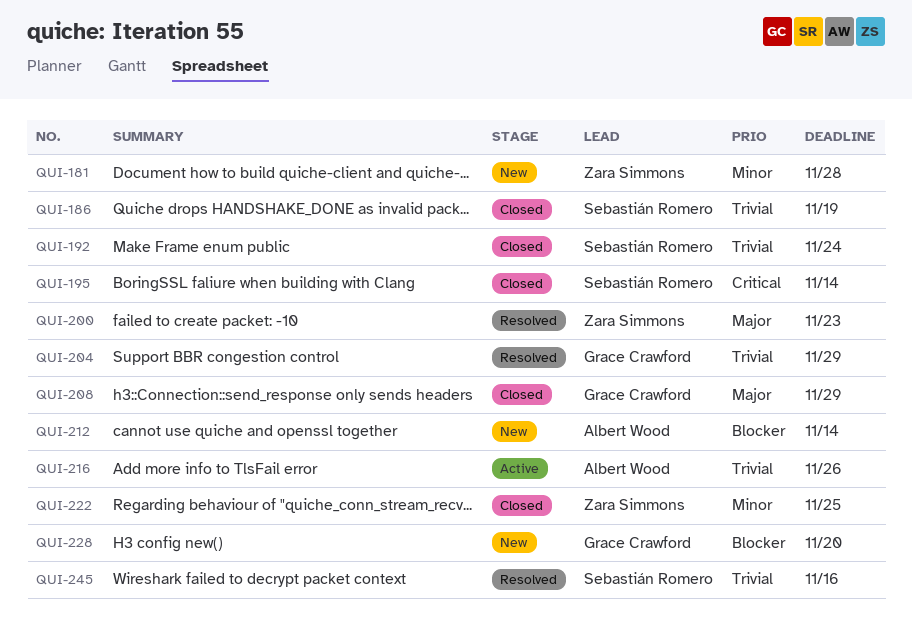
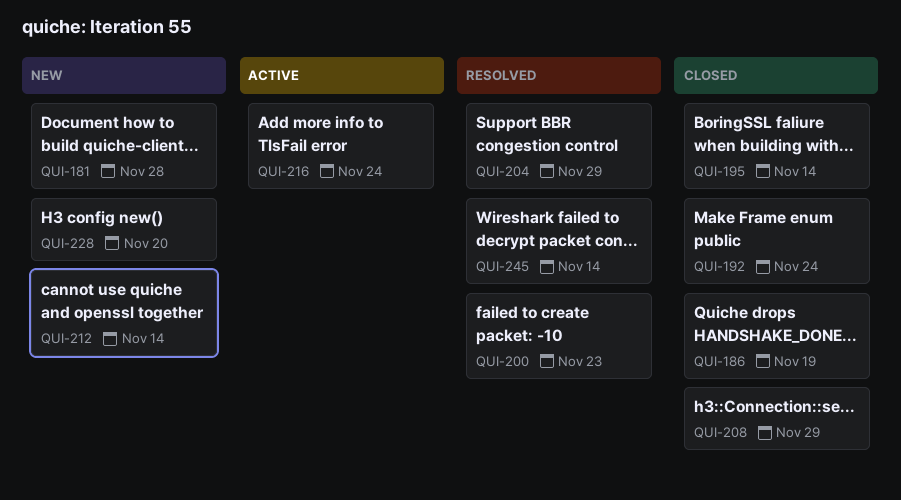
QUI-216, due: Nov 26 -> Nov 24
QUI-222: present -> none
QUI-245, due: Nov 16 -> Nov 14

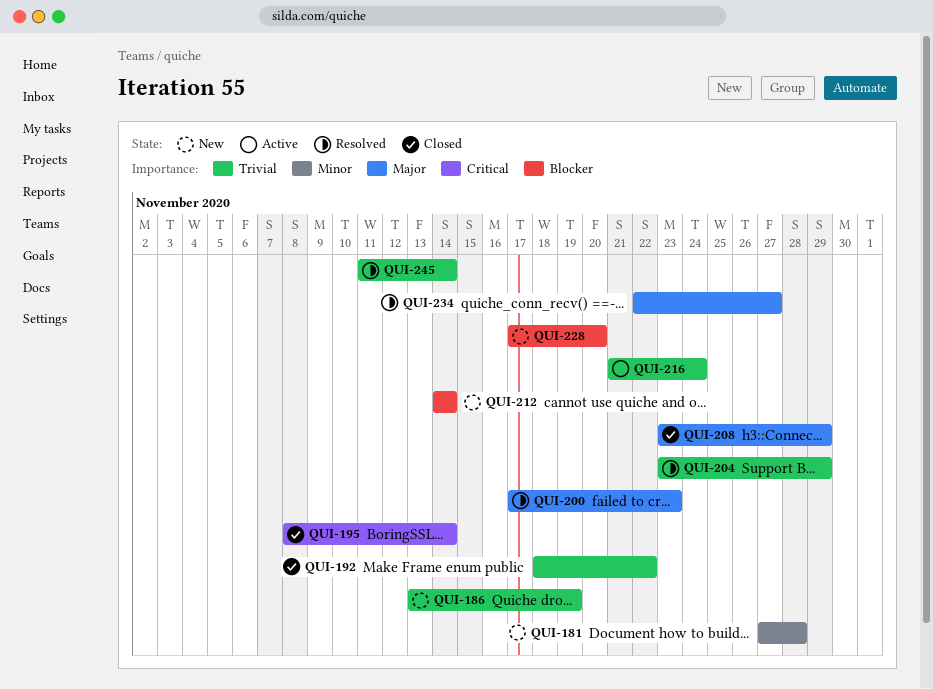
QUI-186, status: Closed -> New
QUI-192, due: Nov 24 -> Nov 22
QUI-234: none -> present

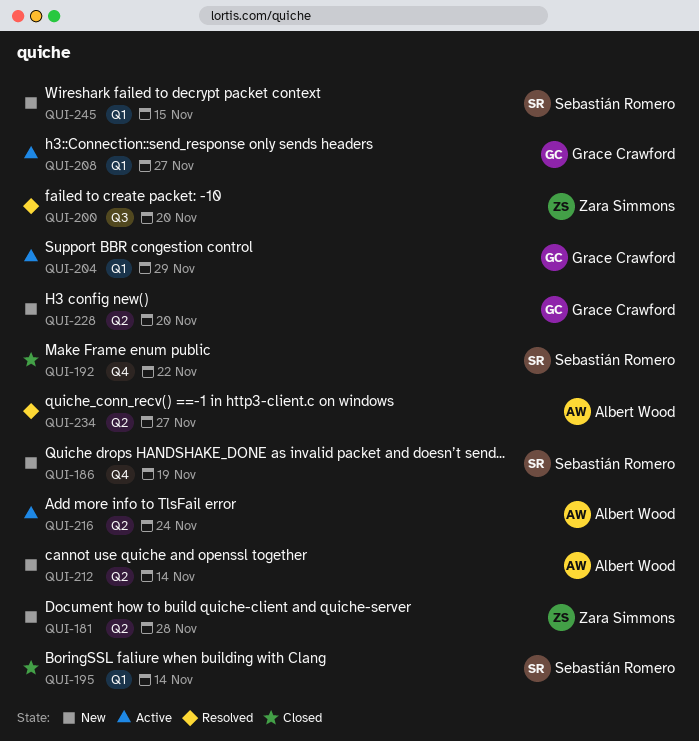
QUI-200, due: Nov 23 -> Nov 20
QUI-204, status: Resolved -> Active
QUI-208, status: Closed -> Active
QUI-208, due: Nov 29 -> Nov 27
QUI-245, status: Resolved -> New
QUI-245, due: Nov 14 -> Nov 15

